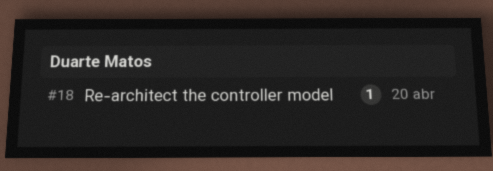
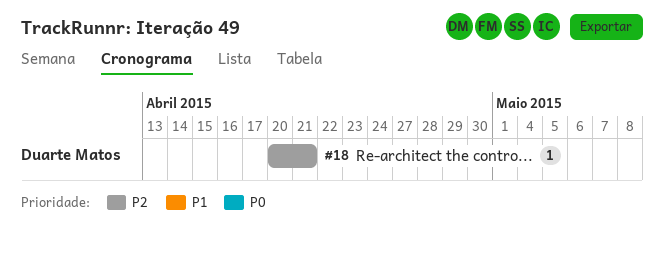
#18, due: Apr 20 -> Apr 21

